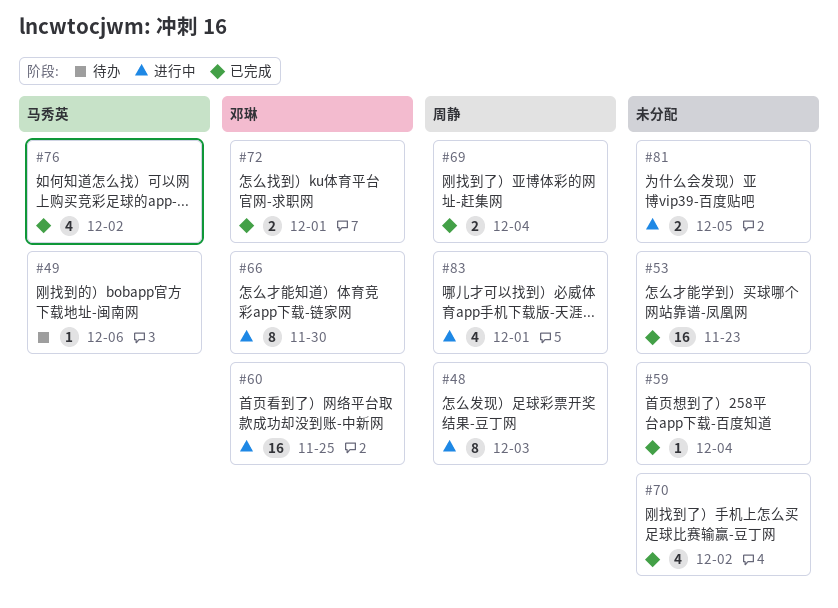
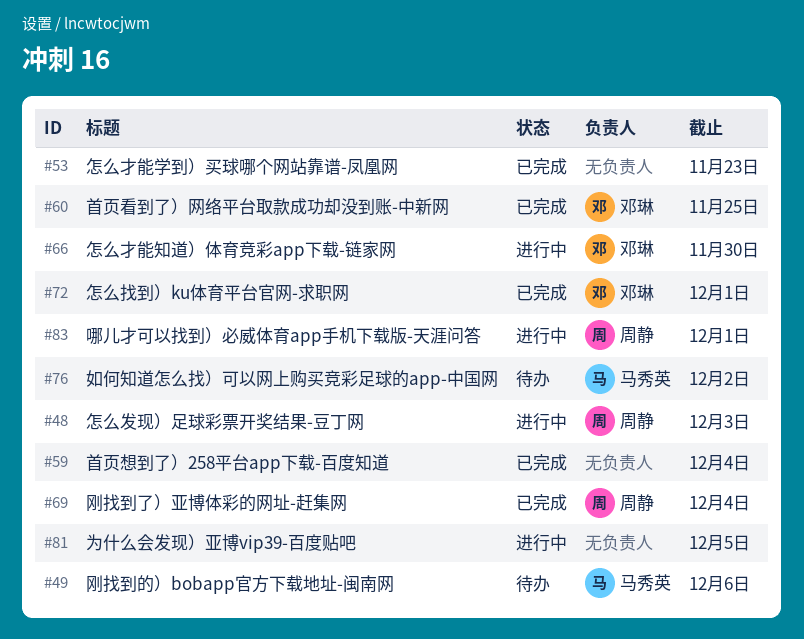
#60, status: 进行中 -> 已完成
#70: present -> none
#76, status: 已完成 -> 待办

